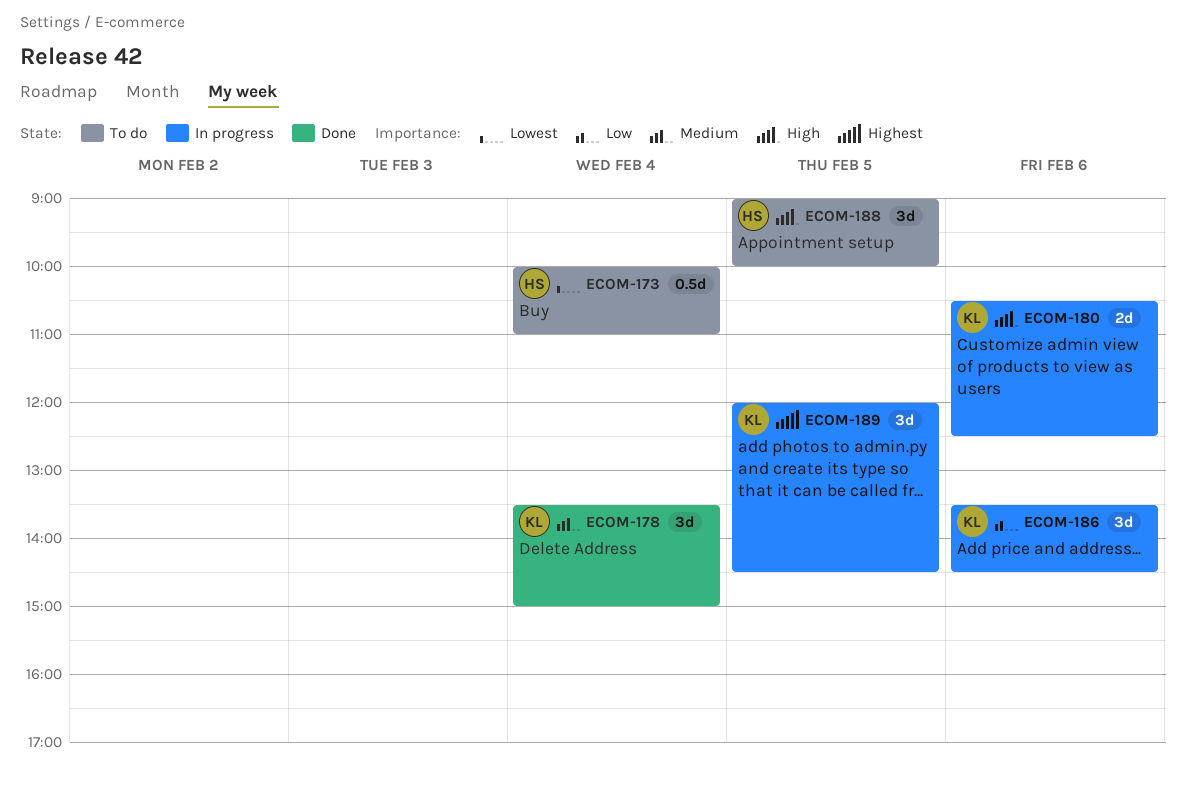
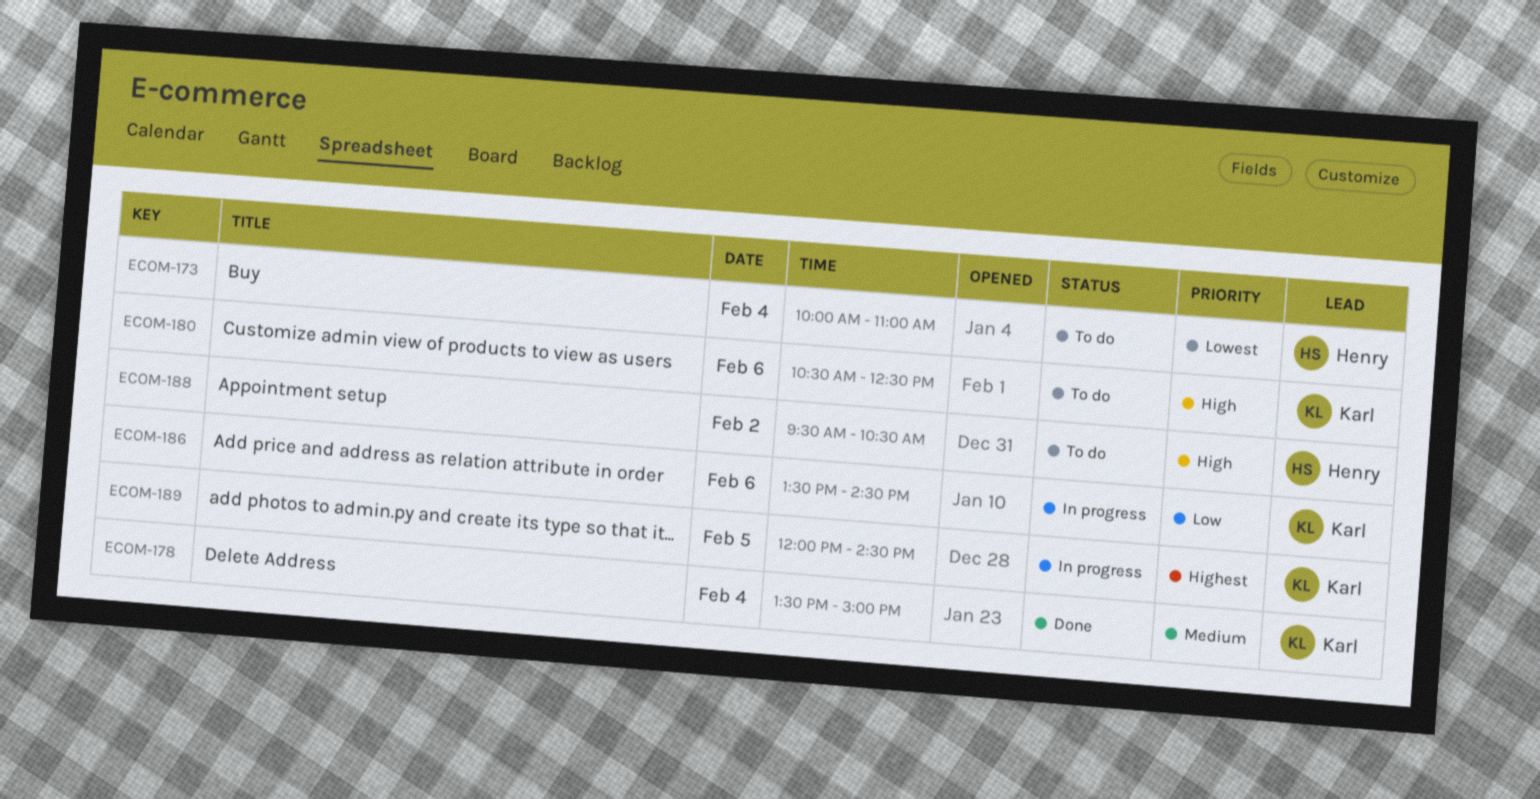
ECOM-180, status: In progress -> To do
ECOM-188, day: Feb 5 -> Feb 2
ECOM-188, begins: 09:00 -> 09:30
ECOM-188, ends: 10:00 -> 10:30

